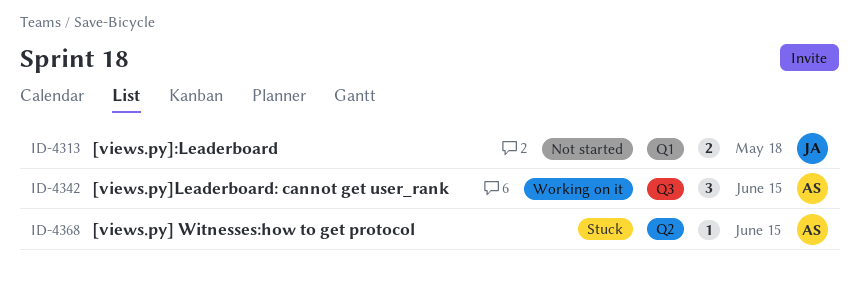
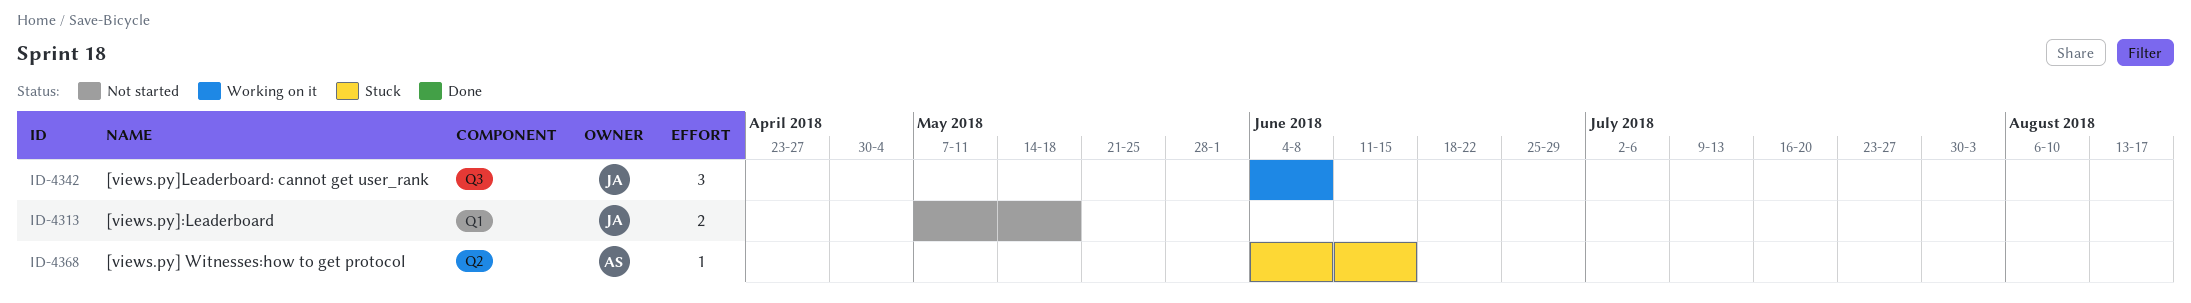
ID-4342, owner: AS -> JA
ID-4342, due: Jun 15 -> Jun 8

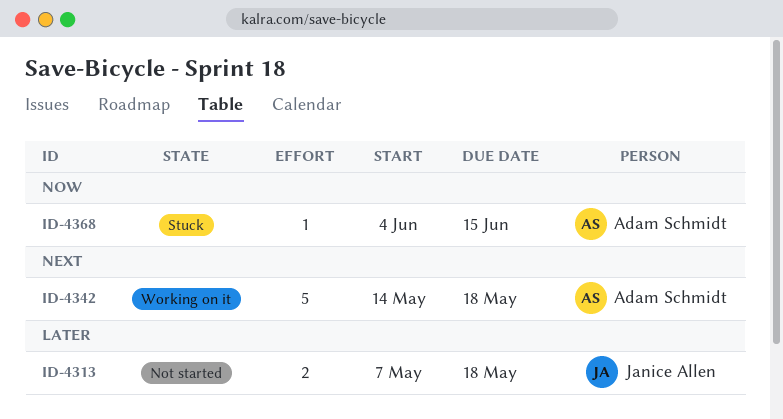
ID-4342, owner: Janice Allen -> Adam Schmidt
ID-4342, estimate: 3 -> 5
ID-4342, start: Jun 4 -> May 14
ID-4342, due: Jun 8 -> May 18

